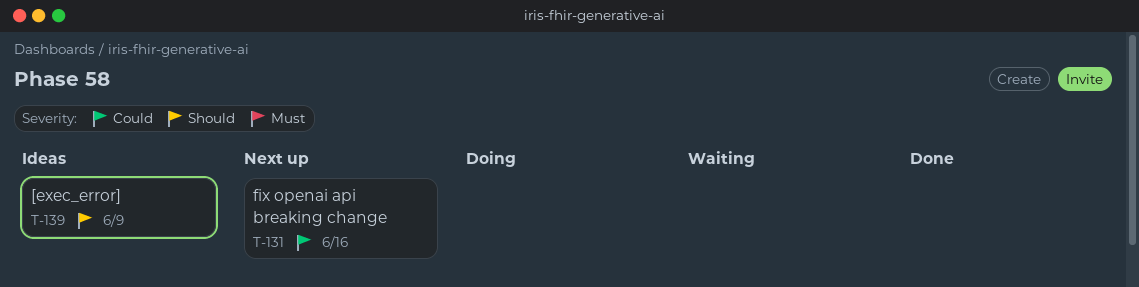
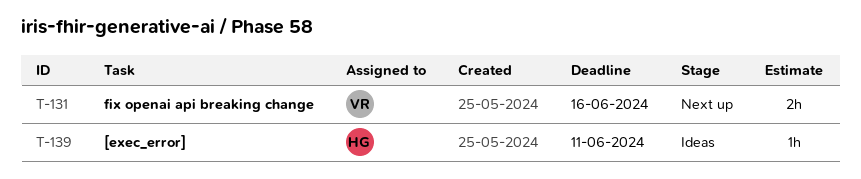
T-139, due: Jun 9 -> Jun 11

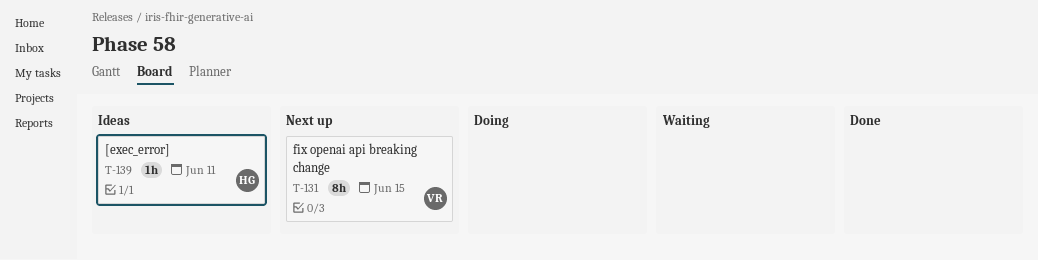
T-131, estimate: 2h -> 8h
T-131, due: Jun 16 -> Jun 15

